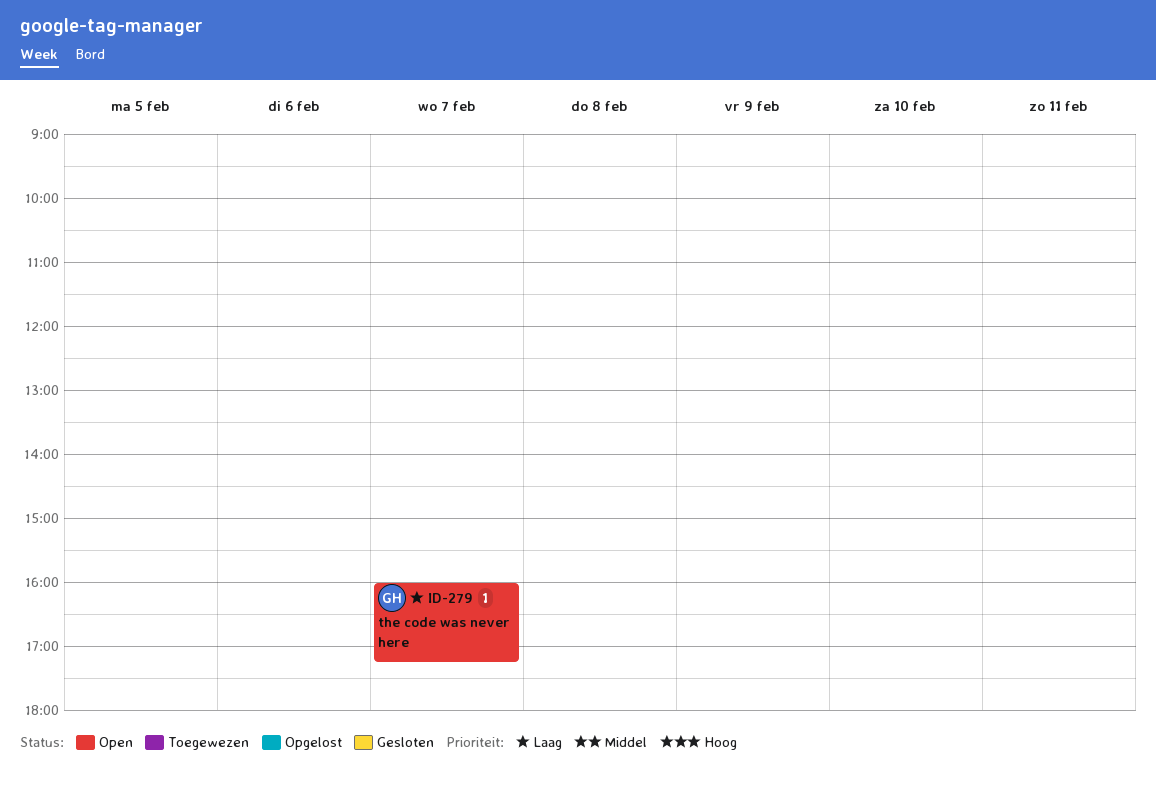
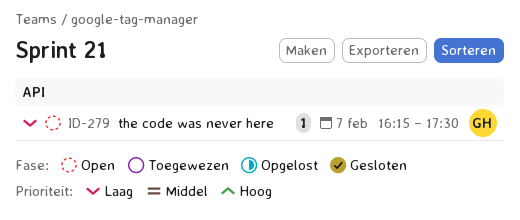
ID-279, begins: 16:00 -> 16:15
ID-279, ends: 17:15 -> 17:30

